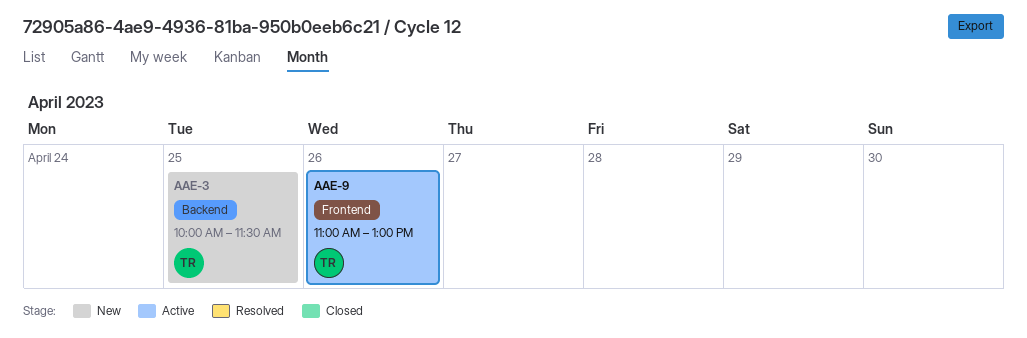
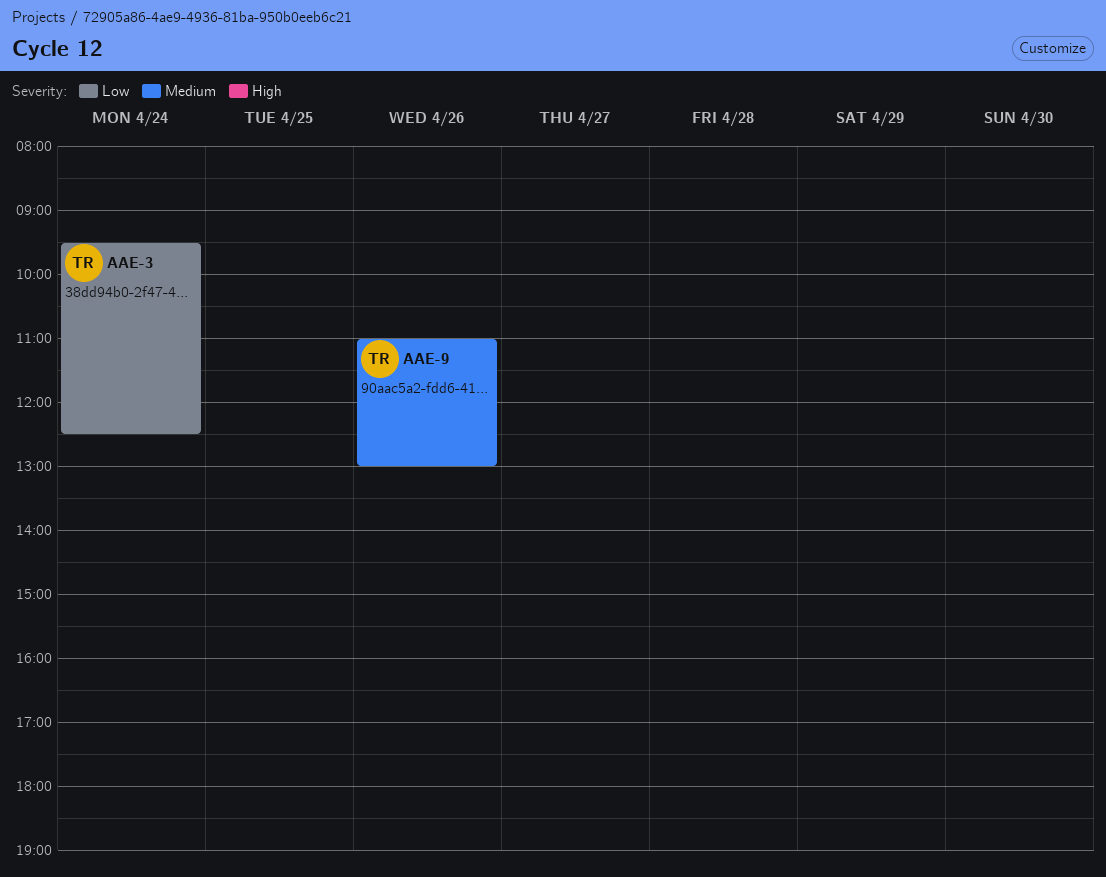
AAE-3, day: Apr 25 -> Apr 24
AAE-3, begins: 10:00 -> 09:30
AAE-3, ends: 11:30 -> 12:30

